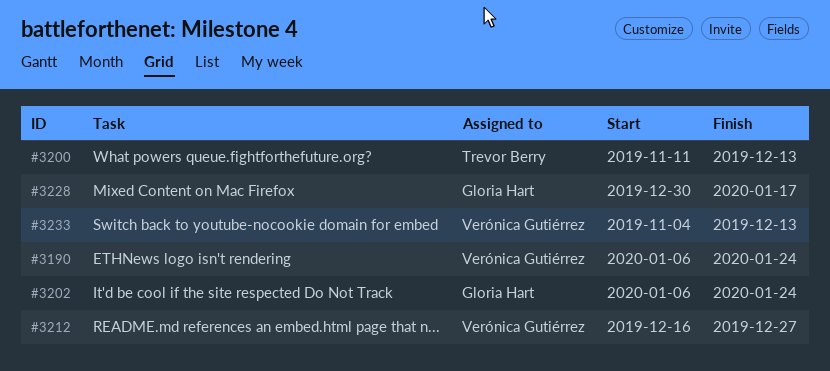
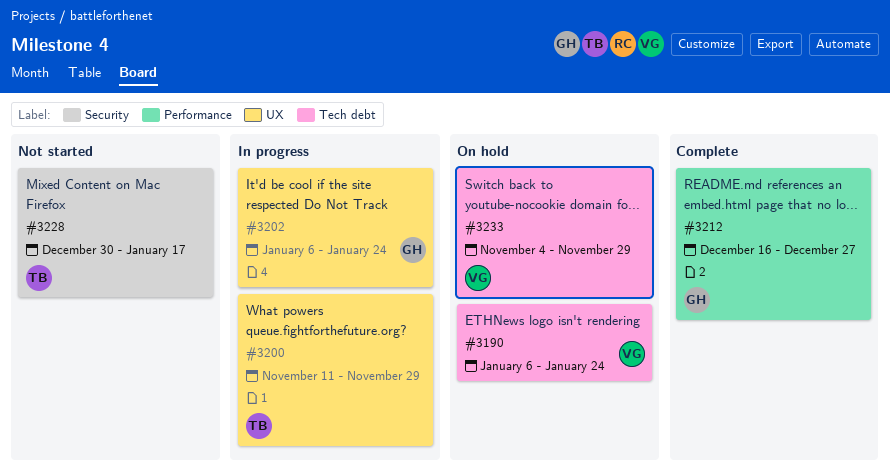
#3200, due: Dec 13 -> Nov 29
#3212, owner: Verónica Gutiérrez -> Gloria Hart
#3228, owner: Gloria Hart -> Trevor Berry
#3233, due: Dec 13 -> Nov 29

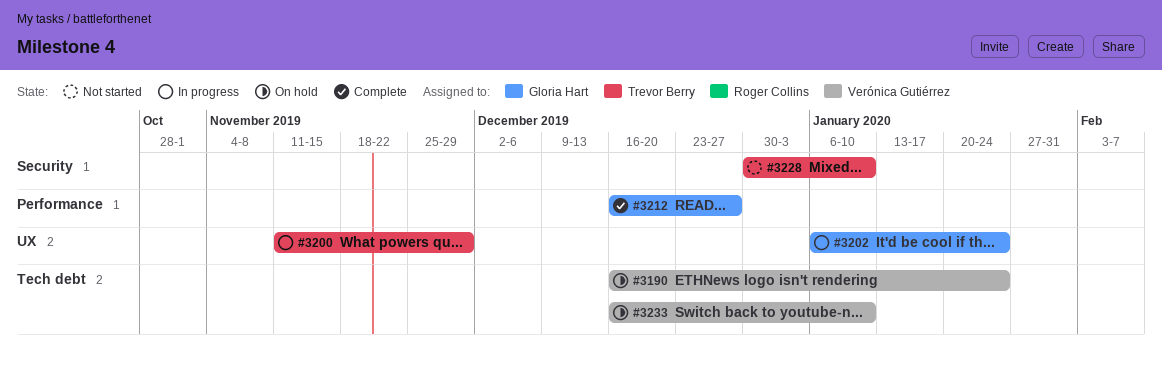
#3190, start: Jan 6 -> Dec 16
#3228, due: Jan 17 -> Jan 10
#3233, start: Nov 4 -> Dec 16
#3233, due: Nov 29 -> Jan 10

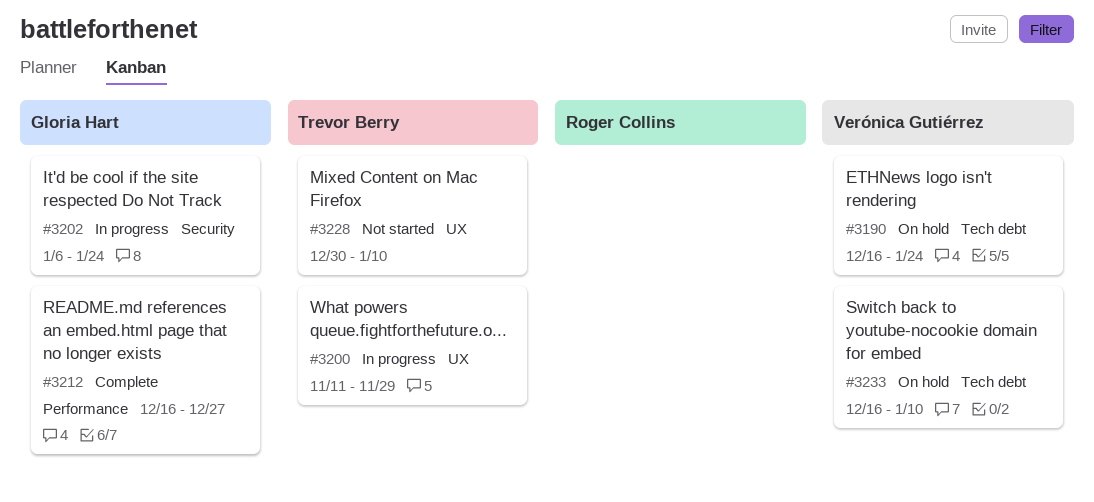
#3202, label: UX -> Security
#3228, label: Security -> UX

